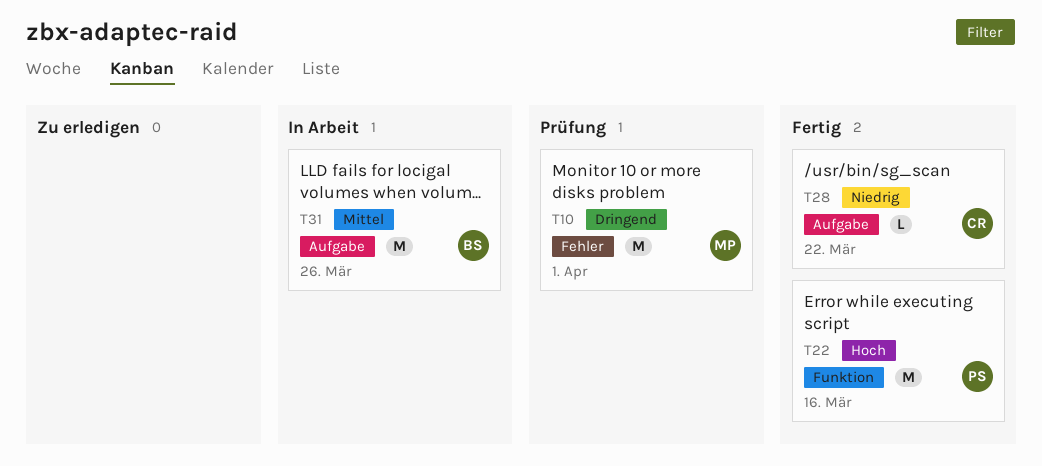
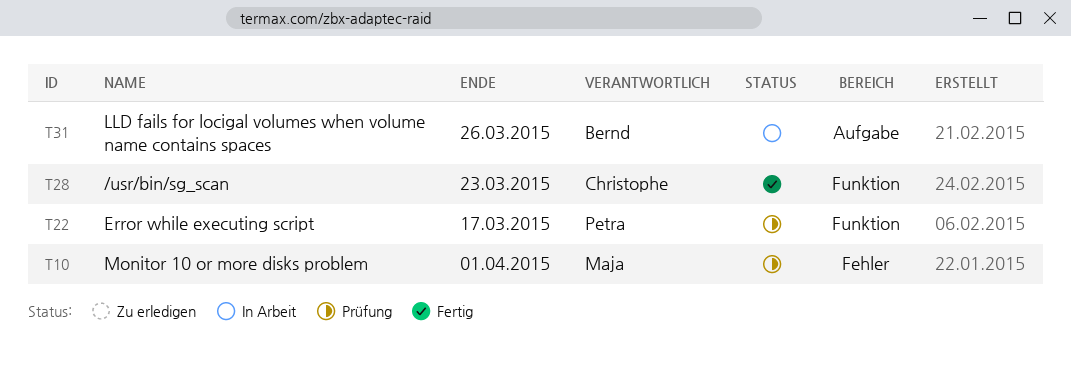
T22, status: Fertig -> Prüfung
T22, due: Mar 16 -> Mar 17
T28, label: Aufgabe -> Funktion
T28, due: Mar 22 -> Mar 23

